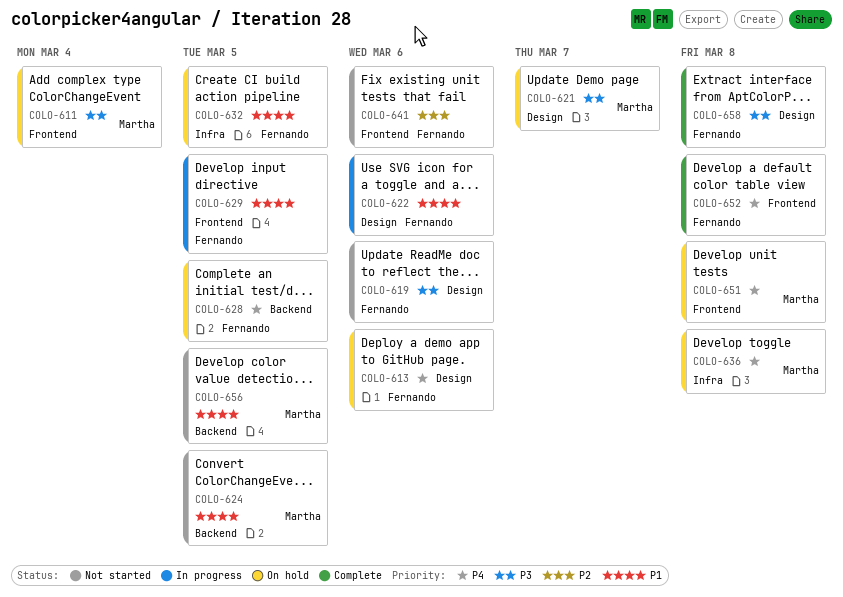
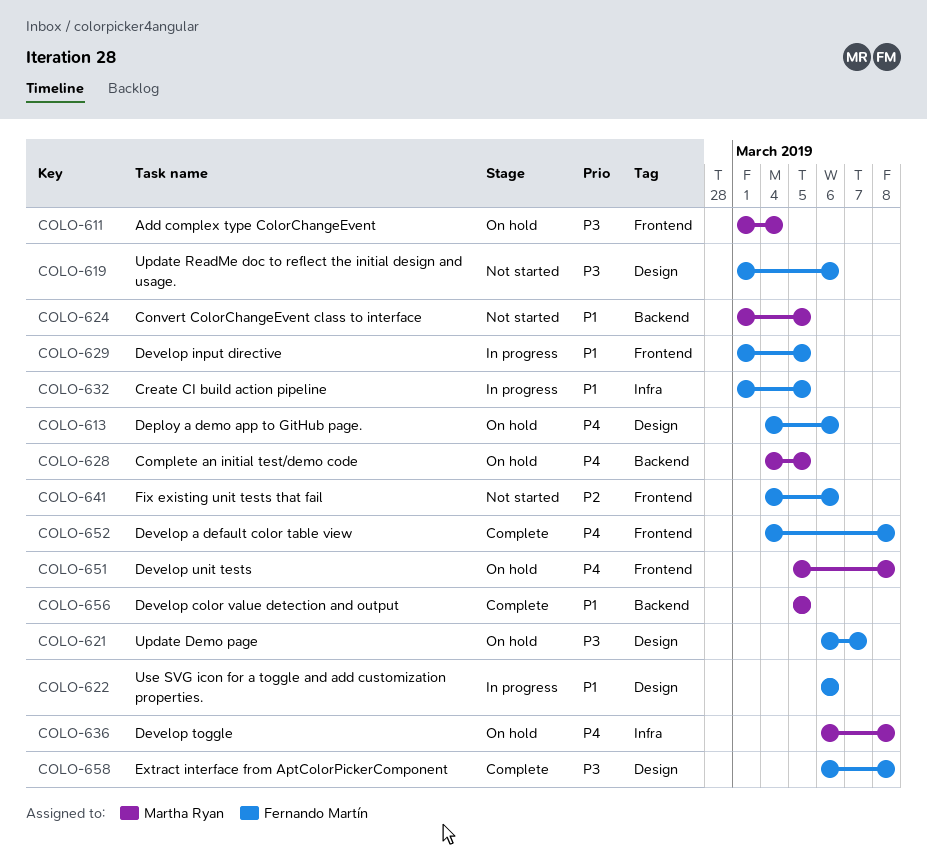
COLO-621, owner: Martha Ryan -> Fernando Martín
COLO-628, owner: Fernando Martín -> Martha Ryan
COLO-632, status: On hold -> In progress
COLO-656, status: Not started -> Complete

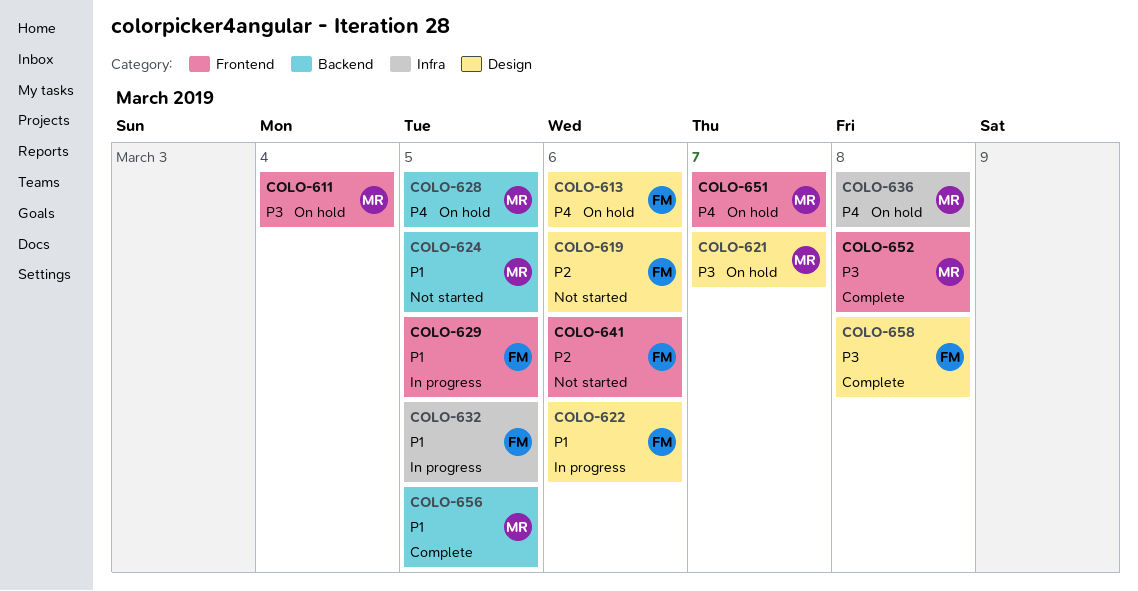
COLO-619, priority: P3 -> P2
COLO-621, owner: Fernando Martín -> Martha Ryan
COLO-651, due: Mar 8 -> Mar 7
COLO-652, owner: Fernando Martín -> Martha Ryan
COLO-652, priority: P4 -> P3

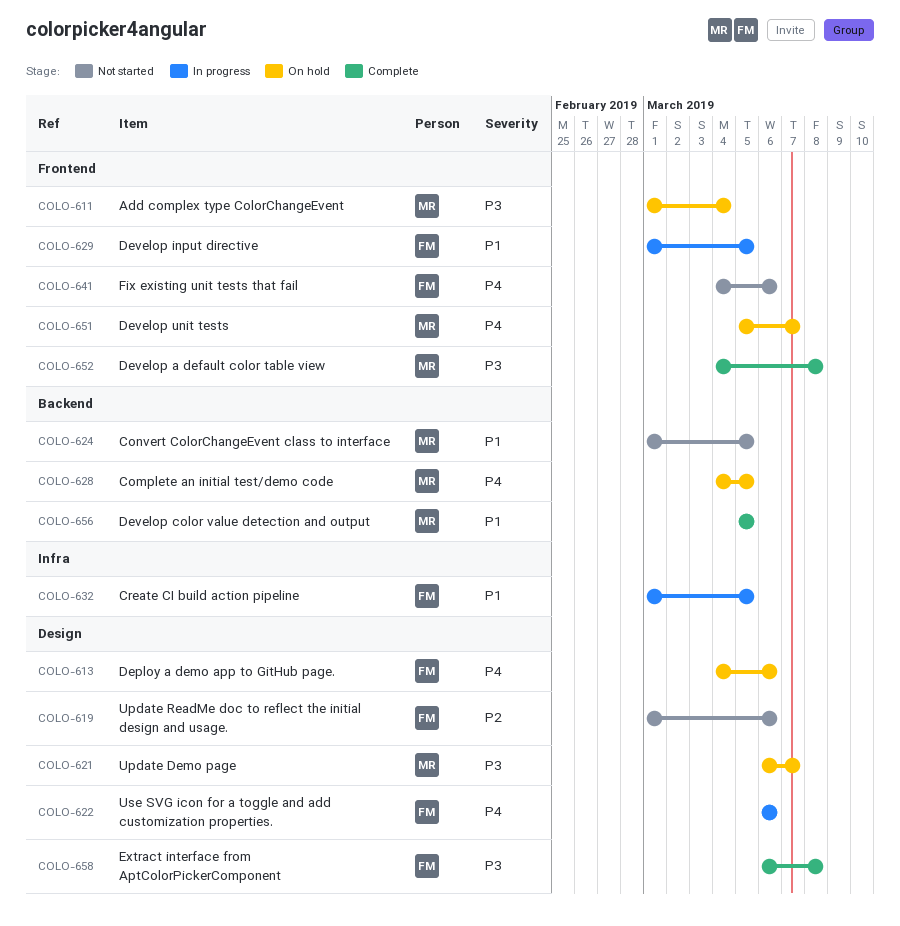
COLO-622, priority: P1 -> P4
COLO-636: present -> none
COLO-641, priority: P2 -> P4

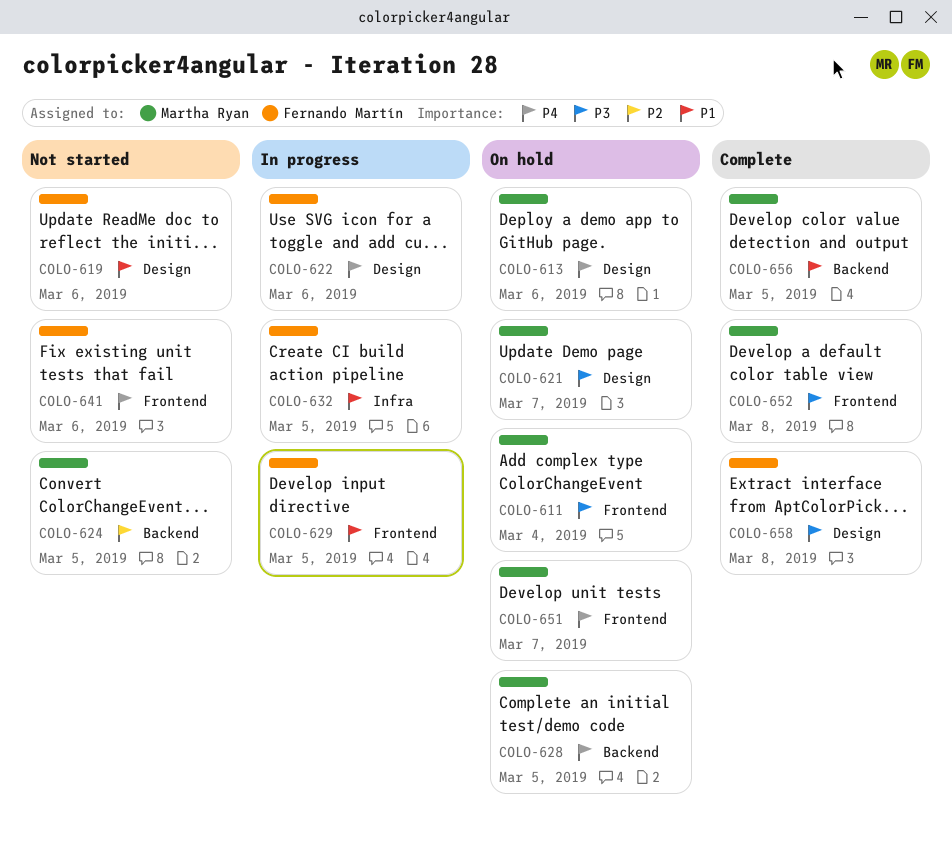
COLO-613, owner: Fernando Martín -> Martha Ryan
COLO-619, priority: P2 -> P1
COLO-624, priority: P1 -> P2

